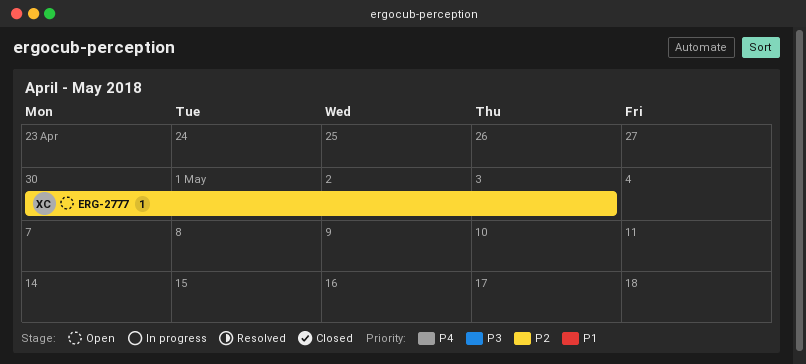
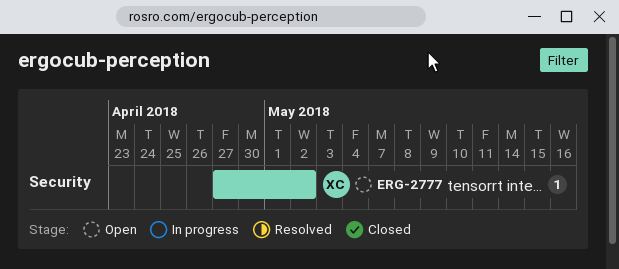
ERG-2777, start: Apr 30 -> Apr 27
ERG-2777, due: May 3 -> May 2

